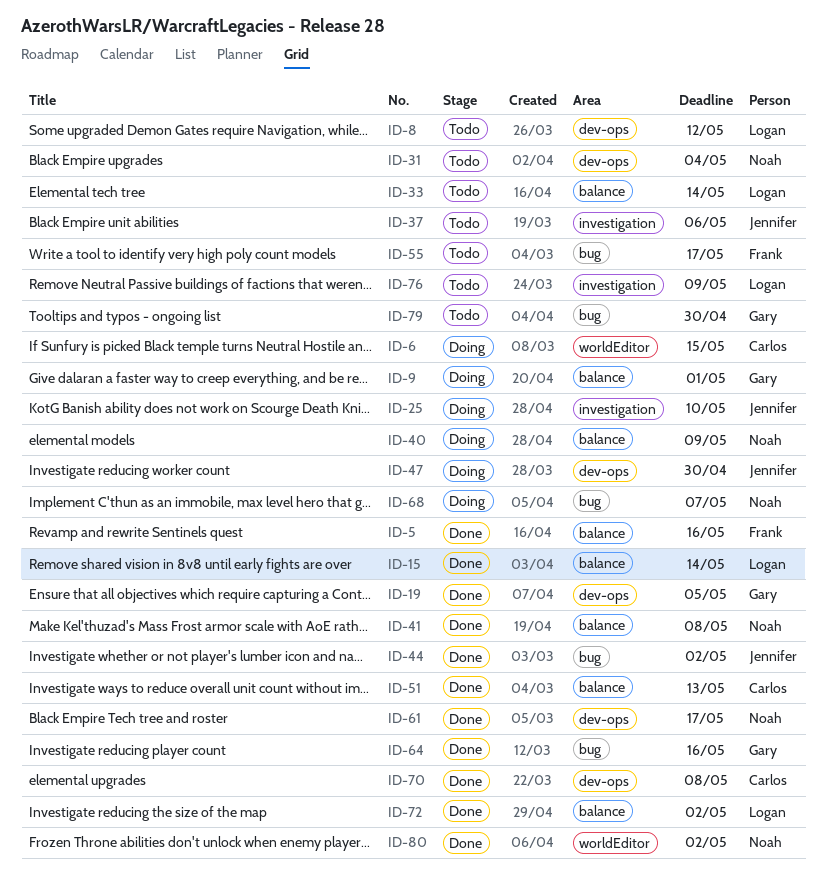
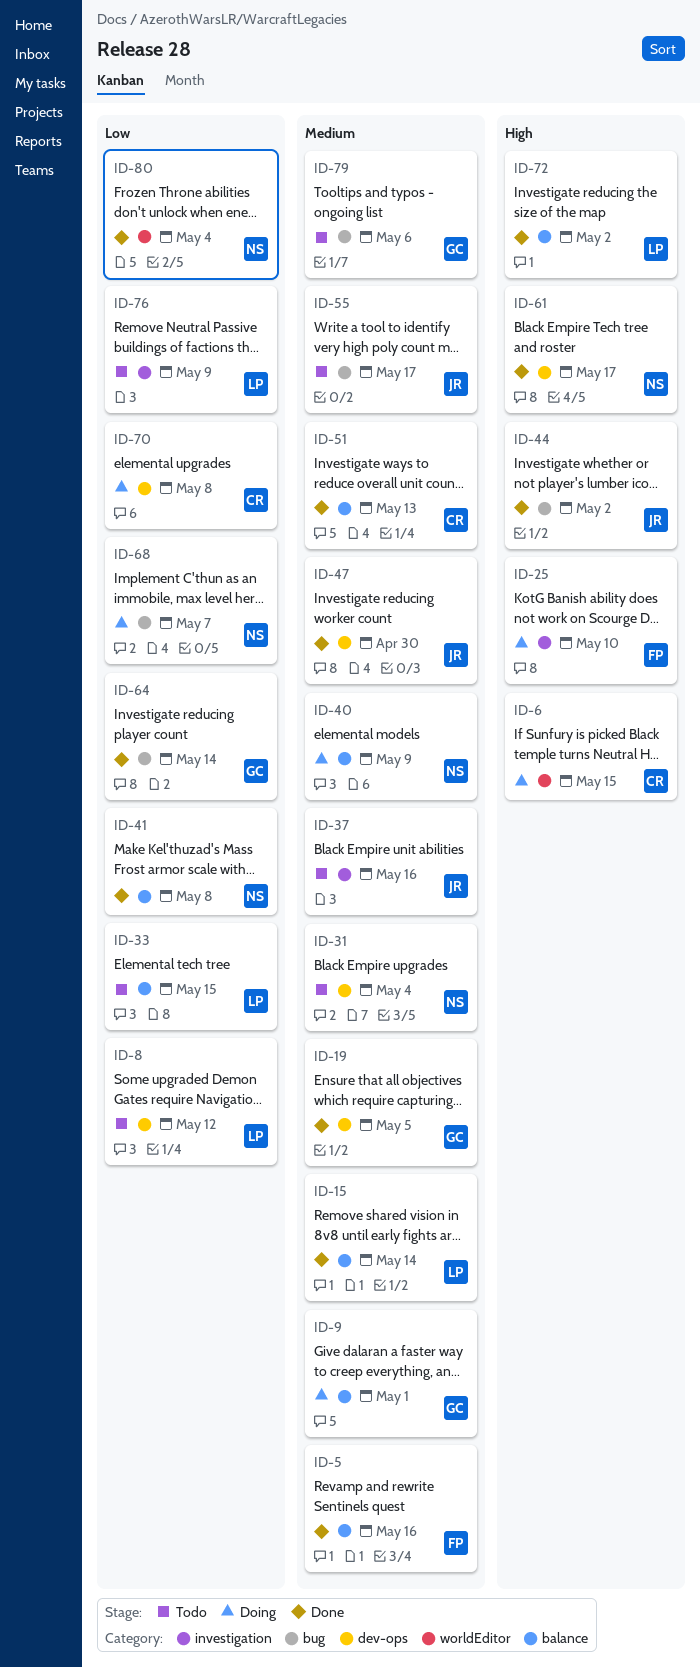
ID-25, owner: Jennifer -> Frank
ID-33, due: May 14 -> May 15
ID-37, due: May 6 -> May 16
ID-47, status: Doing -> Done
ID-55, owner: Frank -> Jennifer
ID-64, due: May 16 -> May 14
ID-70, status: Done -> Doing
ID-79, due: Apr 30 -> May 6
ID-80, due: May 2 -> May 4

